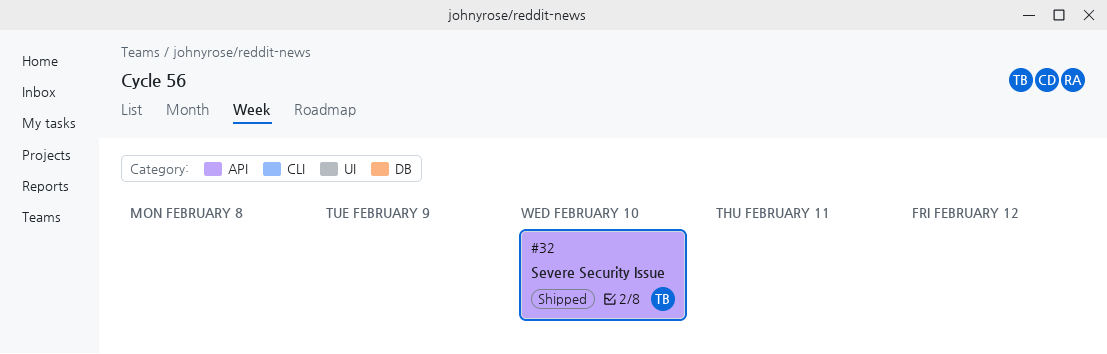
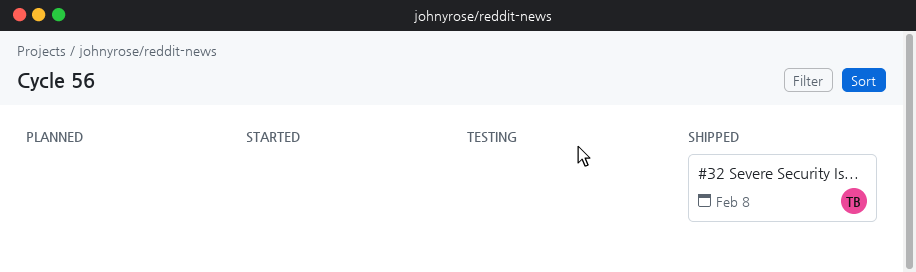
#32, due: Feb 10 -> Feb 8

